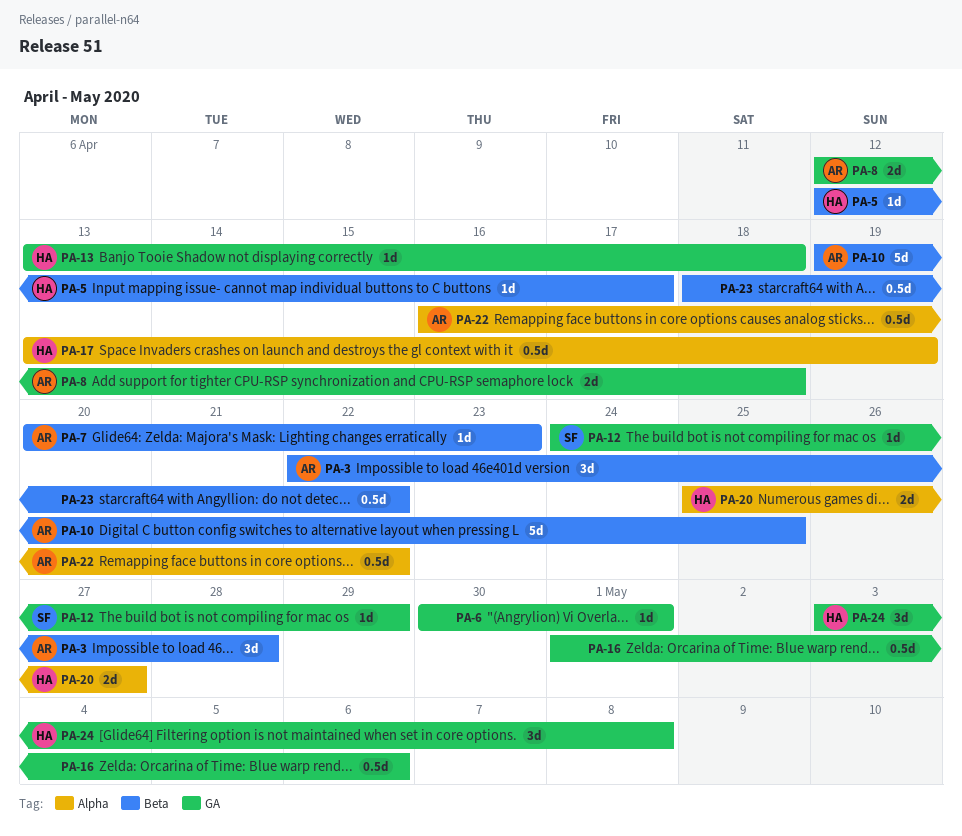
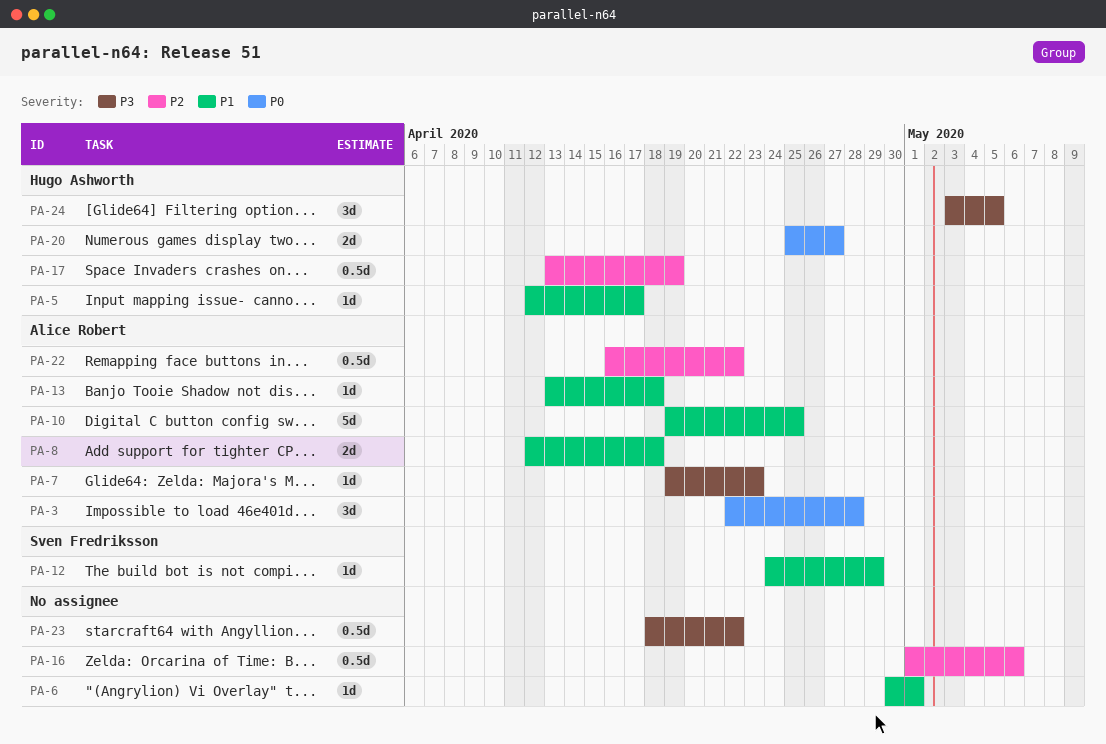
PA-7, start: Apr 20 -> Apr 19
PA-13, owner: Hugo Ashworth -> Alice Robert
PA-24, due: May 8 -> May 5

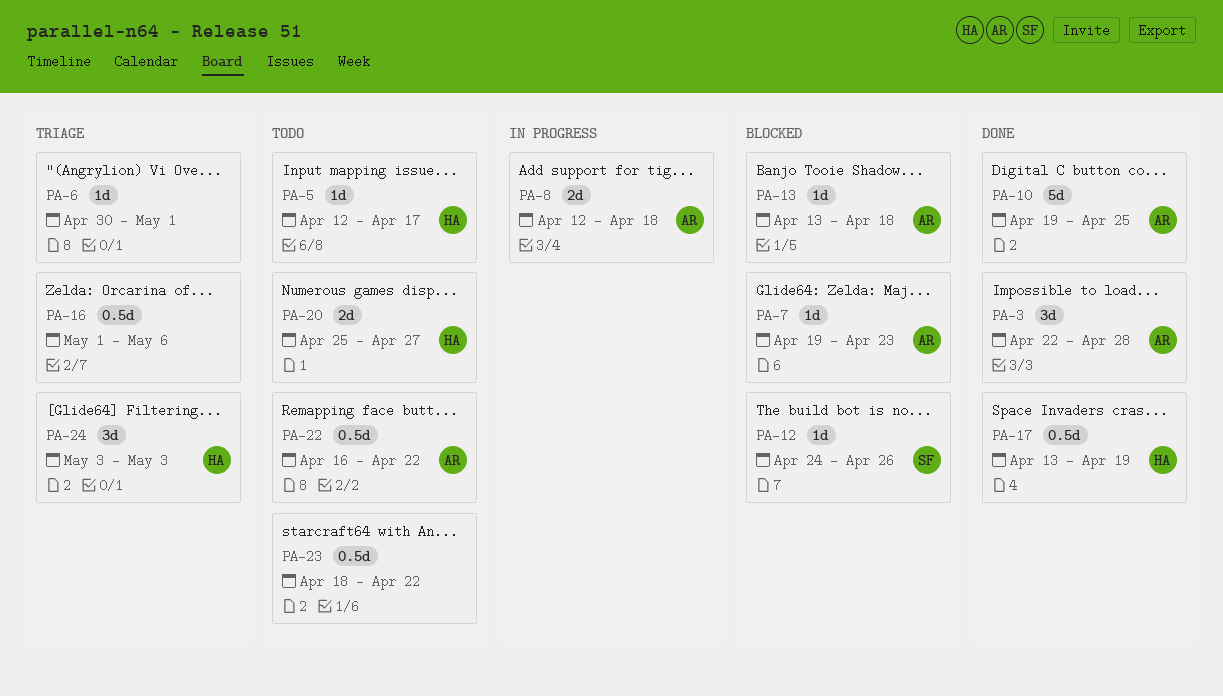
PA-12, due: Apr 29 -> Apr 26
PA-24, due: May 5 -> May 3

